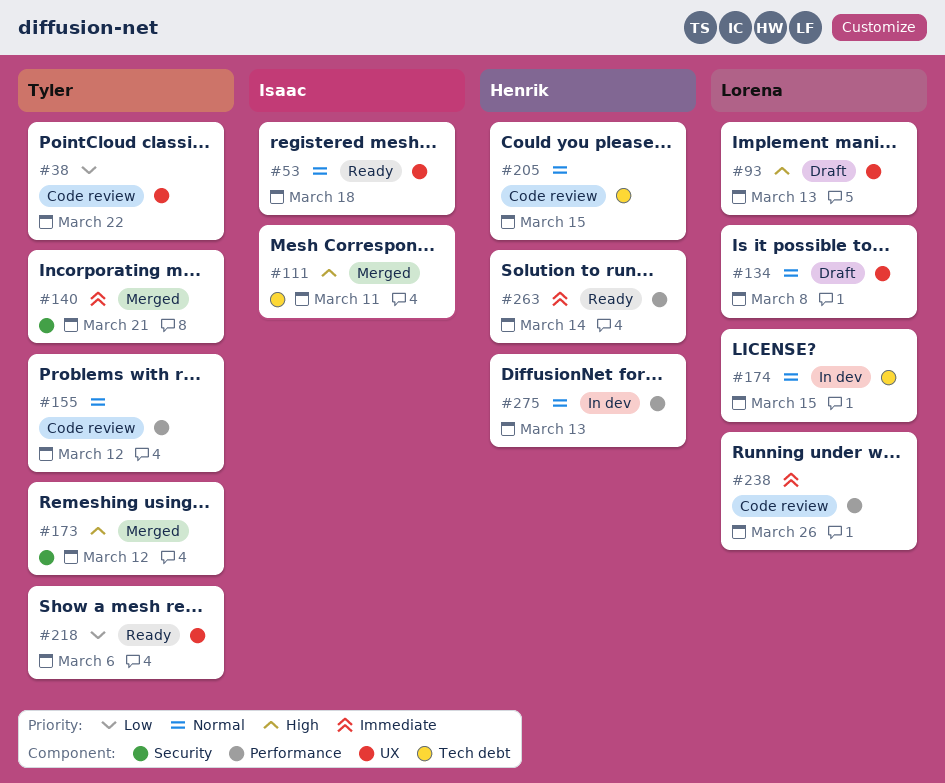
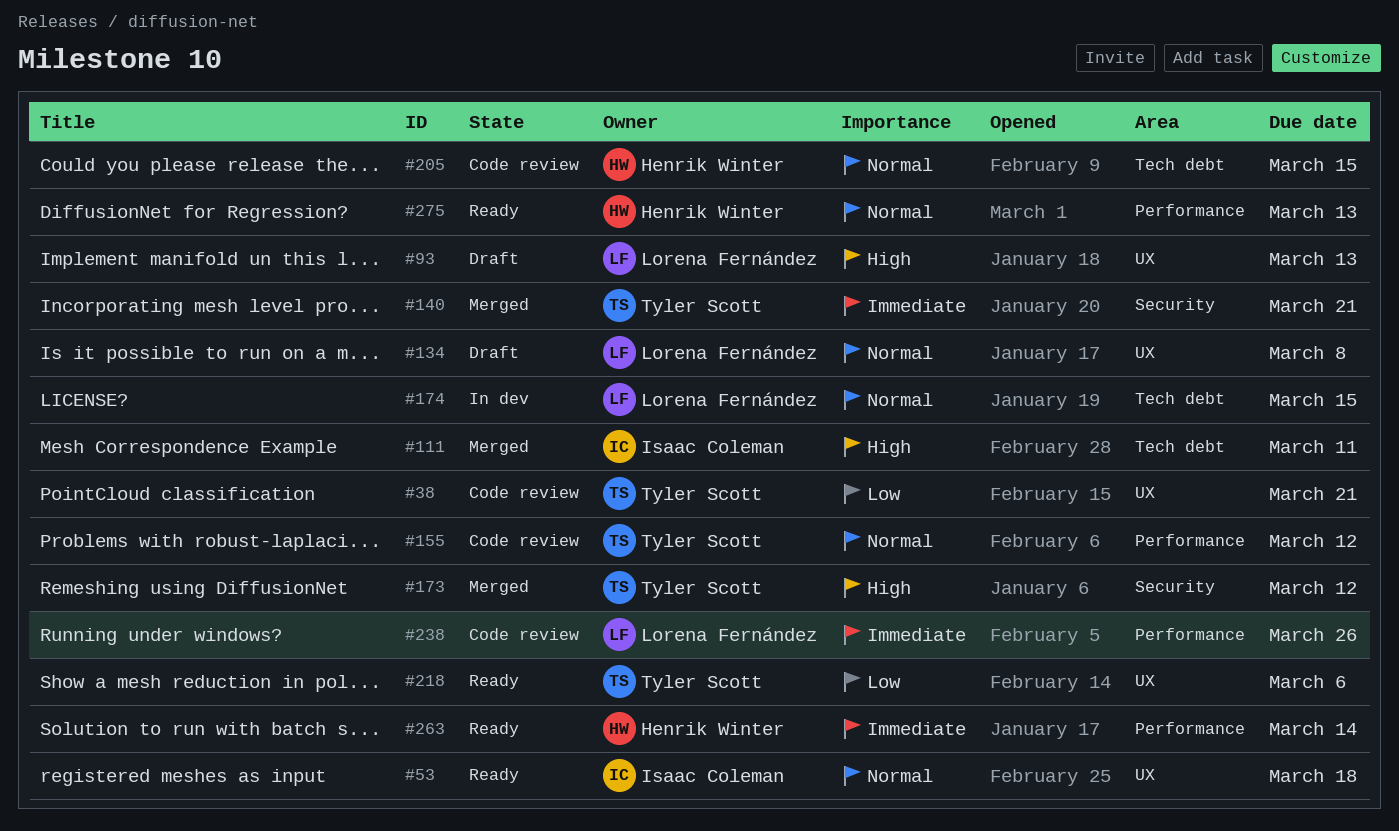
#38, due: Mar 22 -> Mar 21
#275, status: In dev -> Ready

